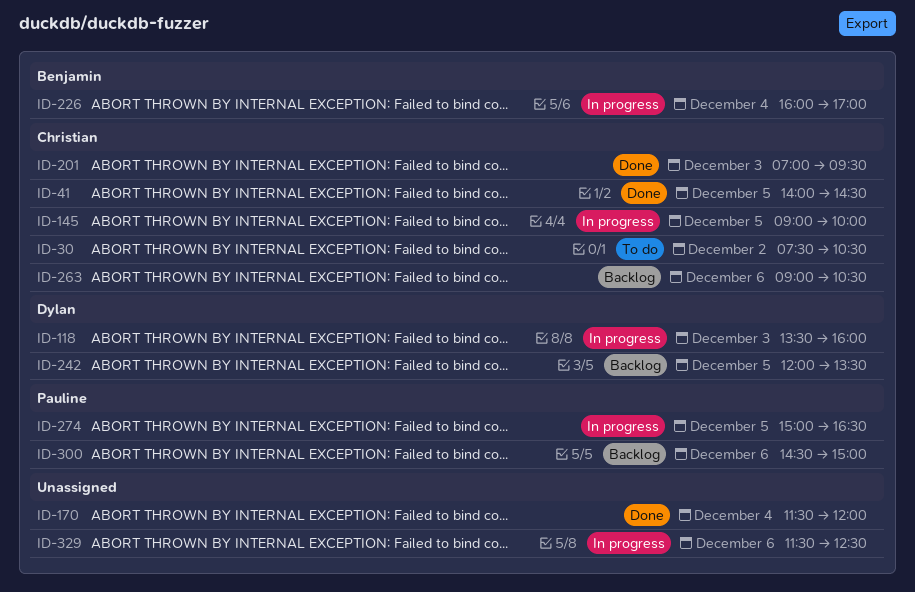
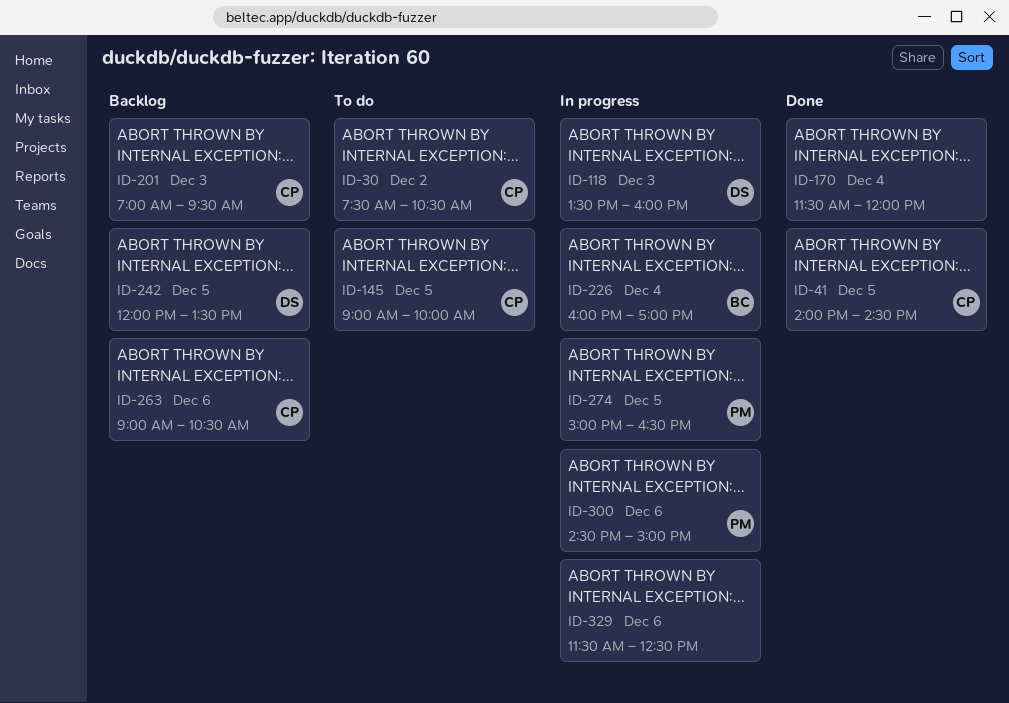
ID-145, status: In progress -> To do
ID-201, status: Done -> Backlog
ID-300, status: Backlog -> In progress

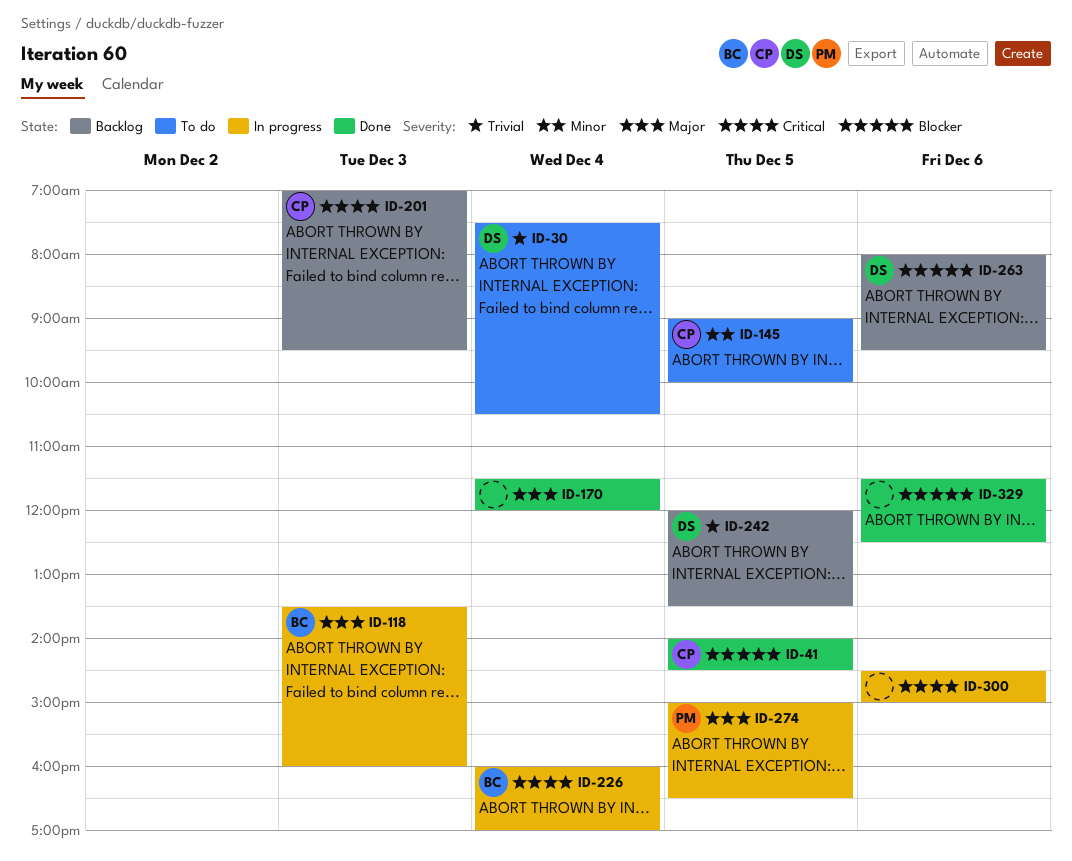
ID-30, owner: CP -> DS
ID-30, day: Dec 2 -> Dec 4
ID-118, owner: DS -> BC
ID-263, owner: CP -> DS
ID-263, begins: 09:00 -> 08:00
ID-263, ends: 10:30 -> 09:30
ID-300, owner: PM -> none
ID-329, status: In progress -> Done

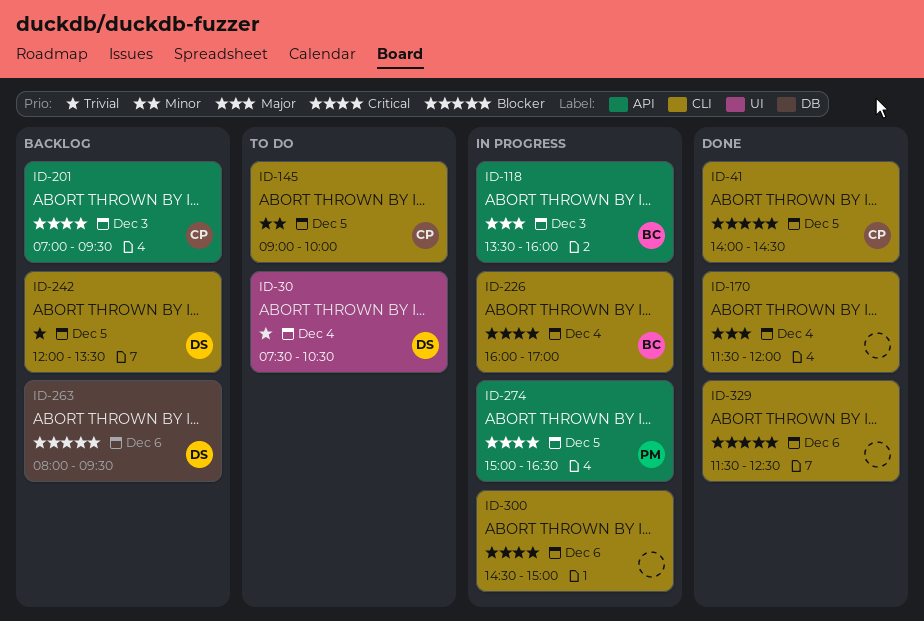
ID-274, priority: Major -> Critical

